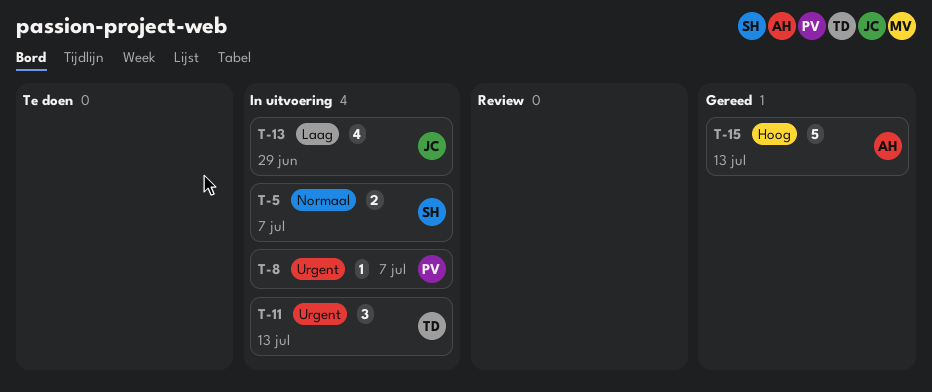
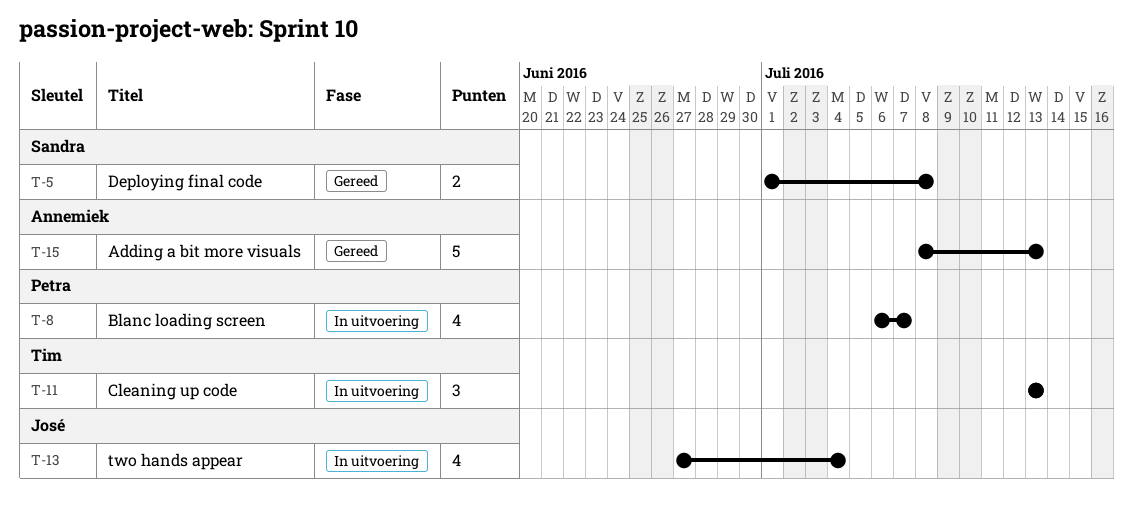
T-5, status: In uitvoering -> Gereed
T-5, due: Jul 7 -> Jul 8
T-8, estimate: 1 -> 4
T-13, due: Jun 29 -> Jul 4

